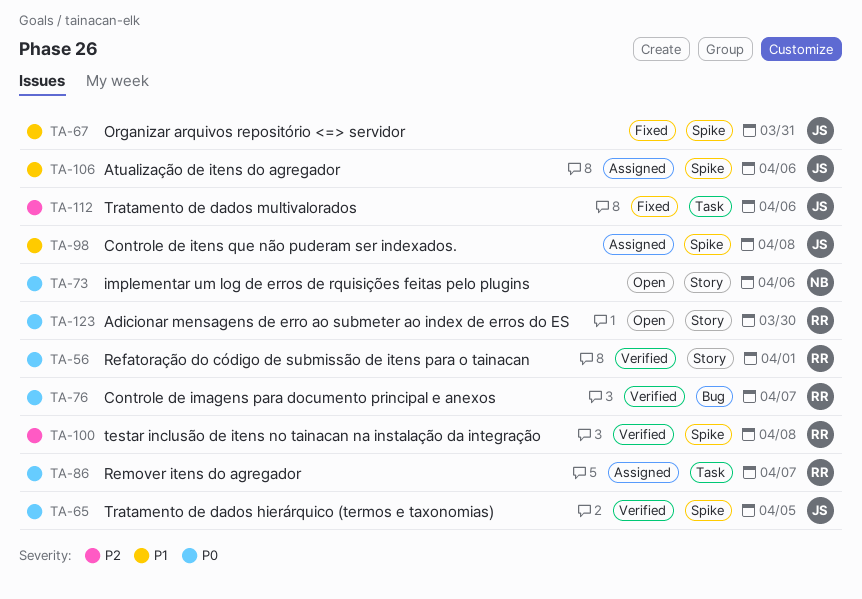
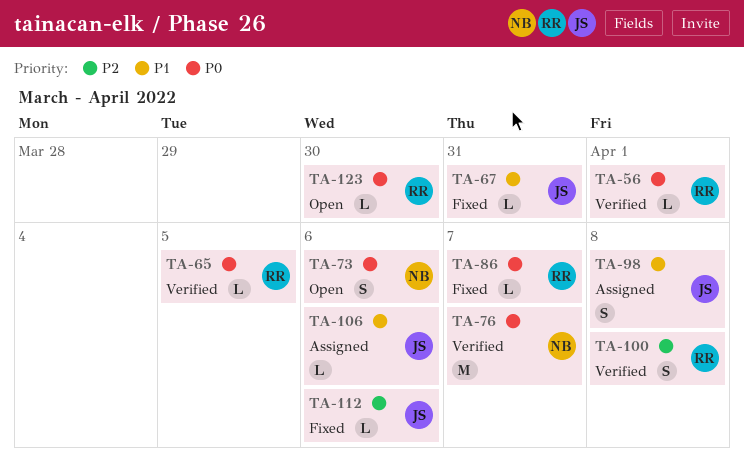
TA-65, owner: JS -> RR
TA-76, owner: RR -> NB
TA-86, status: Assigned -> Fixed

